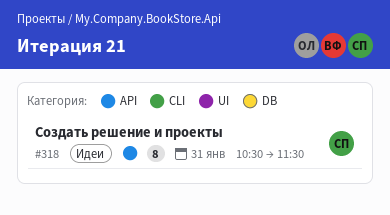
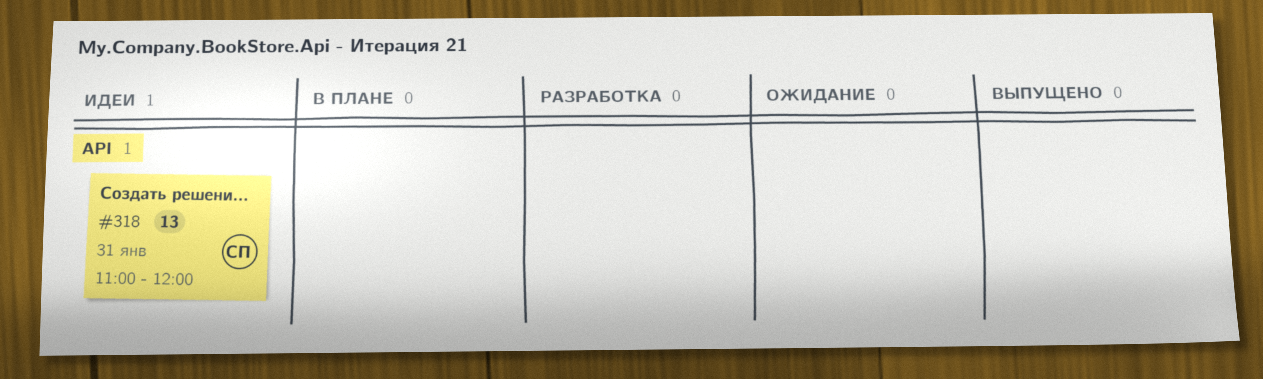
#318, estimate: 8 -> 13
#318, begins: 10:30 -> 11:00
#318, ends: 11:30 -> 12:00

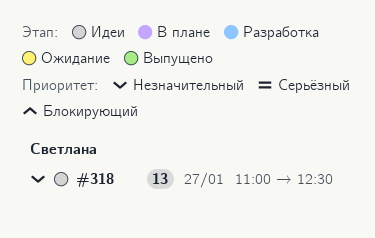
#318, day: Jan 31 -> Jan 27
#318, ends: 12:00 -> 12:30

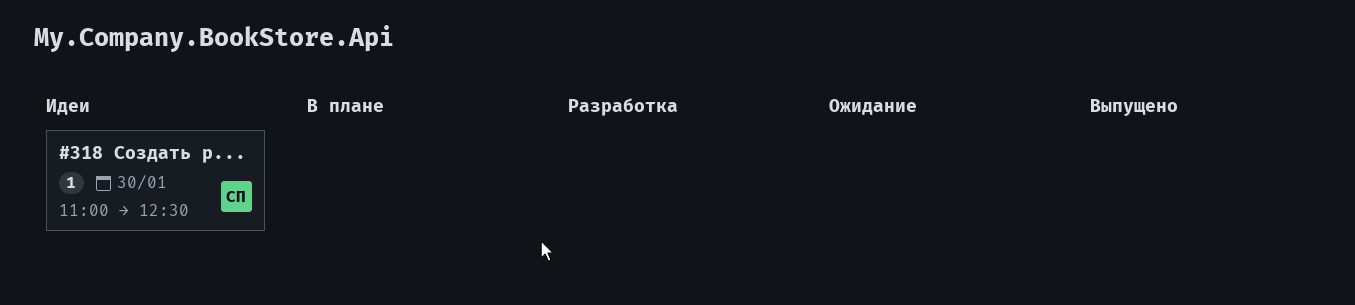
#318, estimate: 13 -> 1
#318, day: Jan 27 -> Jan 30

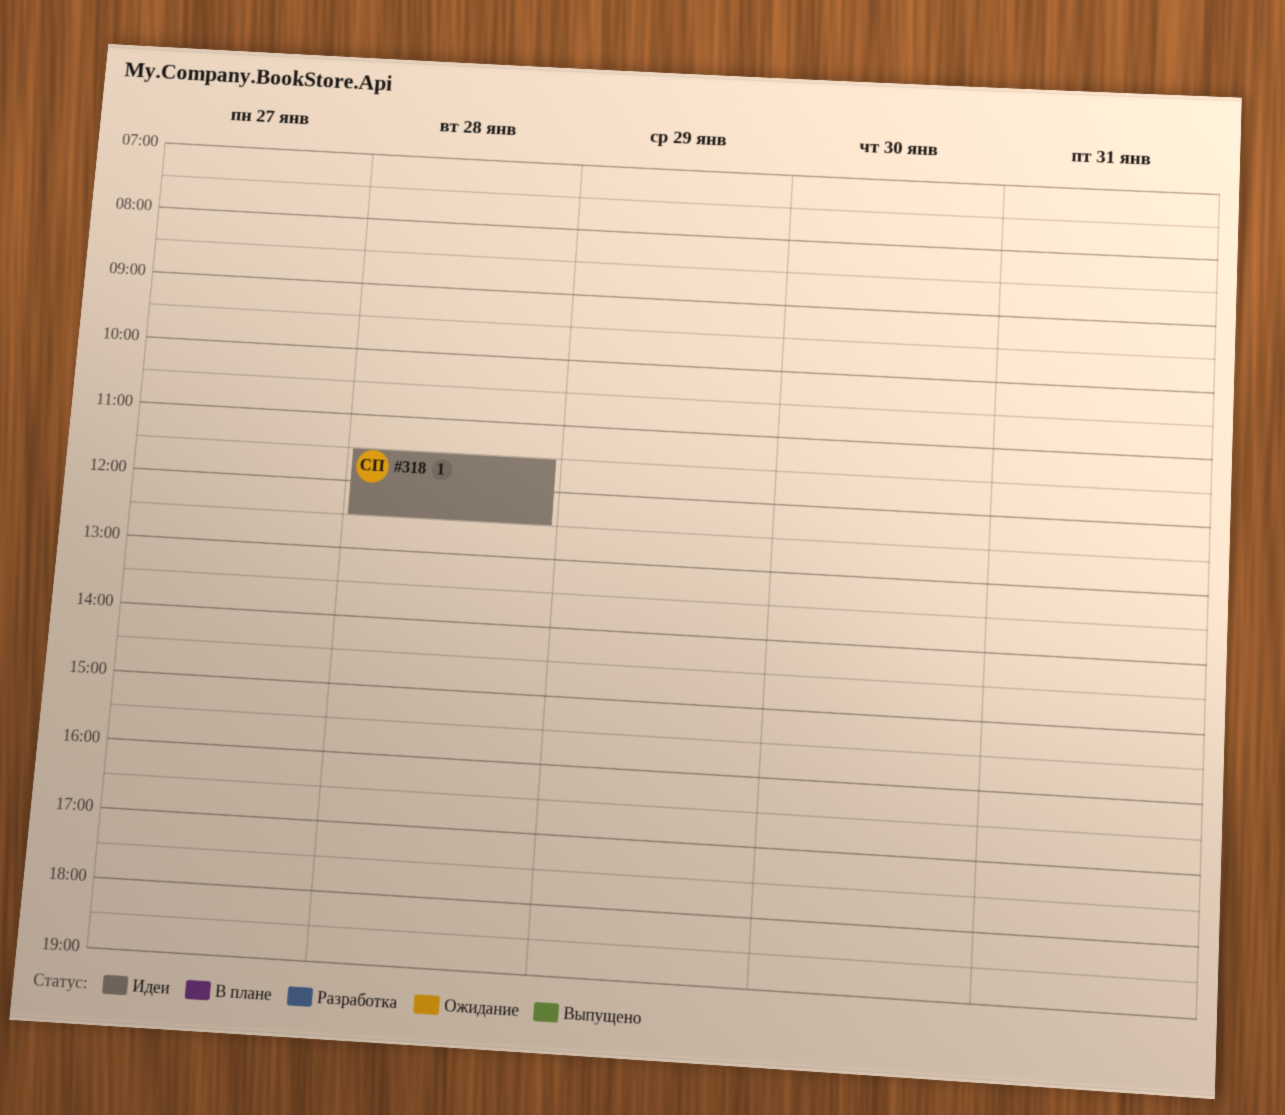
#318, day: Jan 30 -> Jan 28
#318, begins: 11:00 -> 11:30

